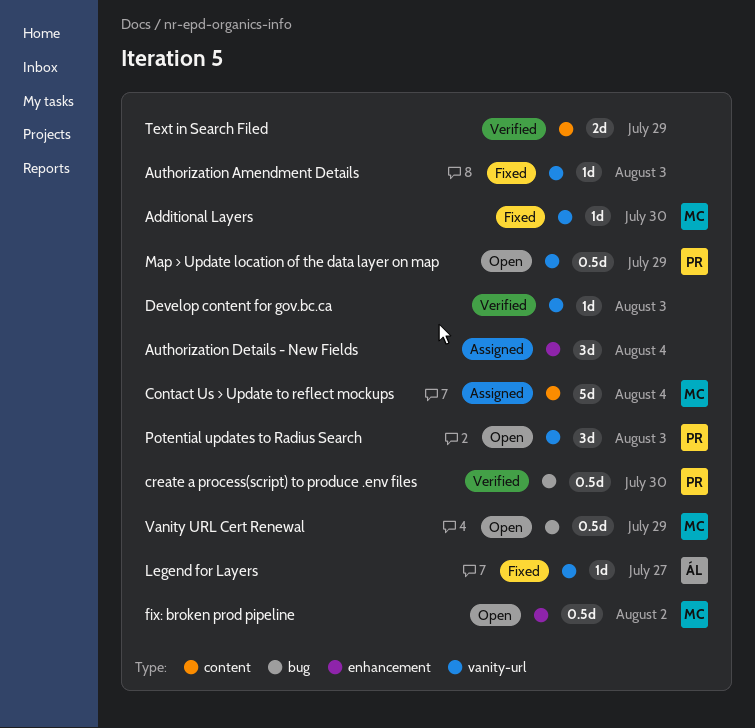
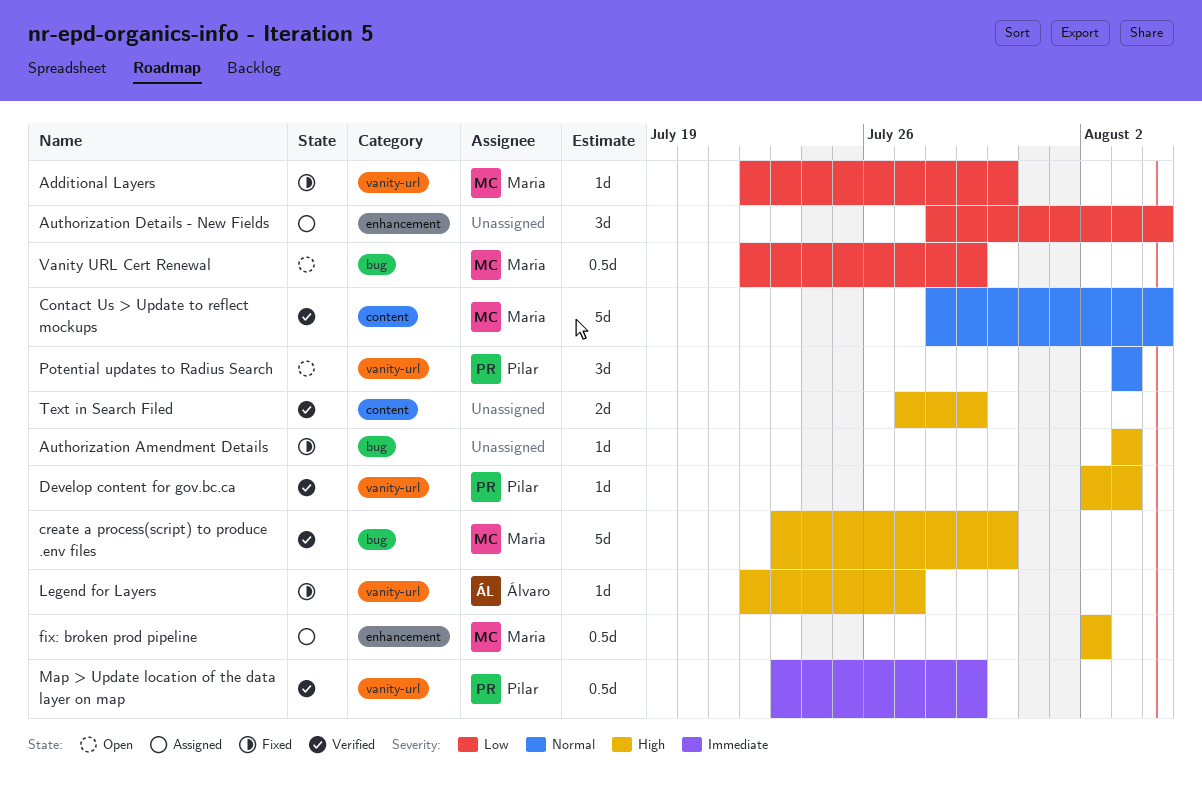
Authorization Amendment Details, label: vanity-url -> bug
Contact Us > Update to reflect mockups, status: Assigned -> Verified
create a process(script) to produce .env files, owner: Pilar -> Maria
create a process(script) to produce .env files, estimate: 0.5d -> 5d
Develop content for gov.bc.ca, owner: none -> Pilar
fix: broken prod pipeline, status: Open -> Assigned
Map > Update location of the data layer on map, status: Open -> Verified

